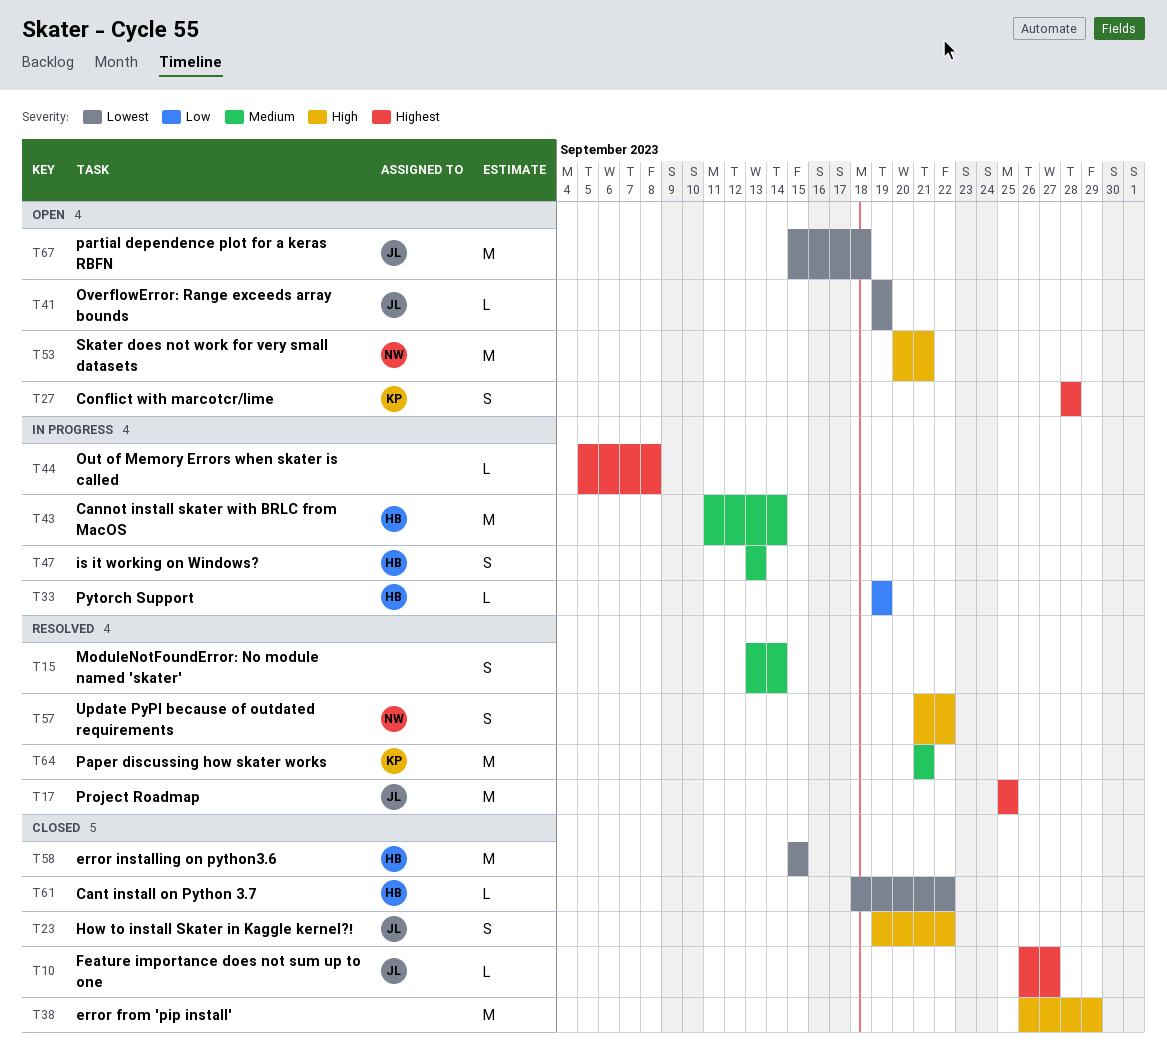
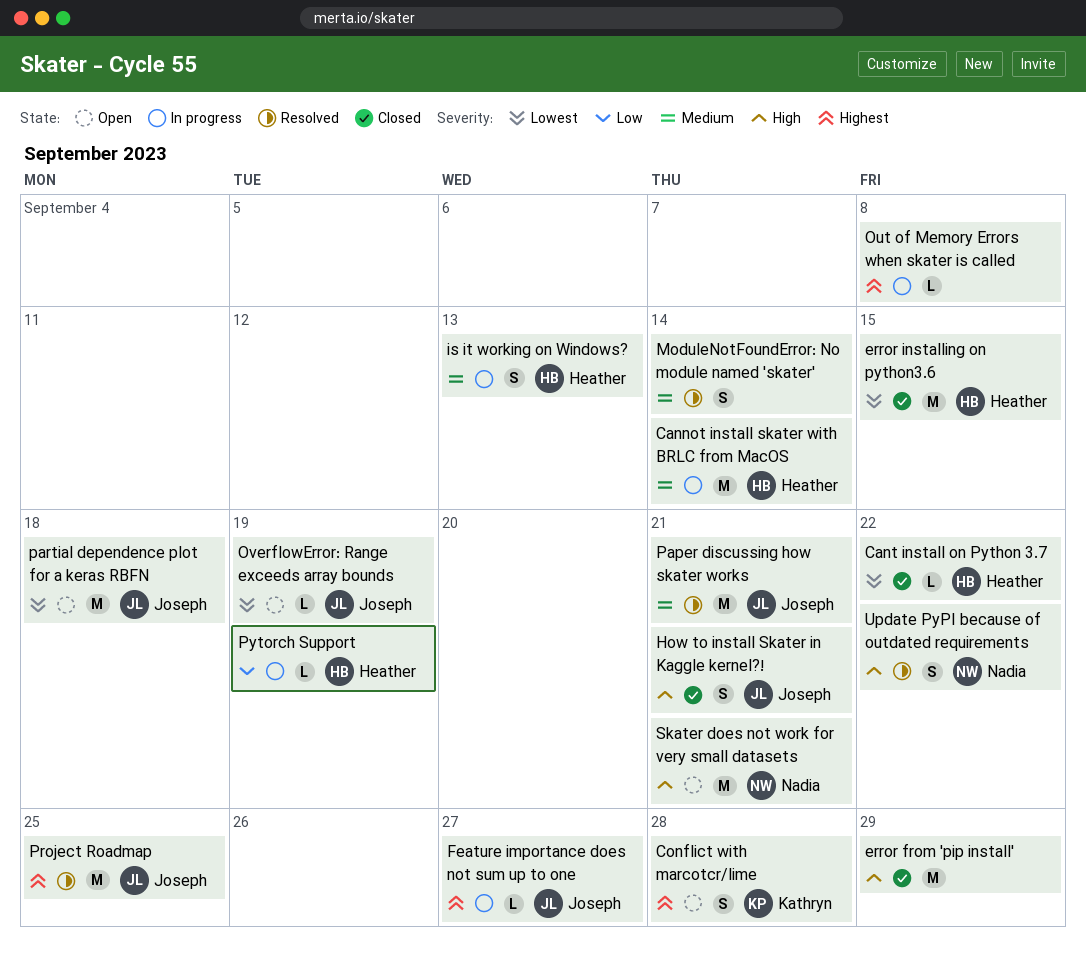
Feature importance does not sum up to one, status: Closed -> In progress
How to install Skater in Kaggle kernel?!, due: Sep 22 -> Sep 21
Paper discussing how skater works, owner: Kathryn -> Joseph

